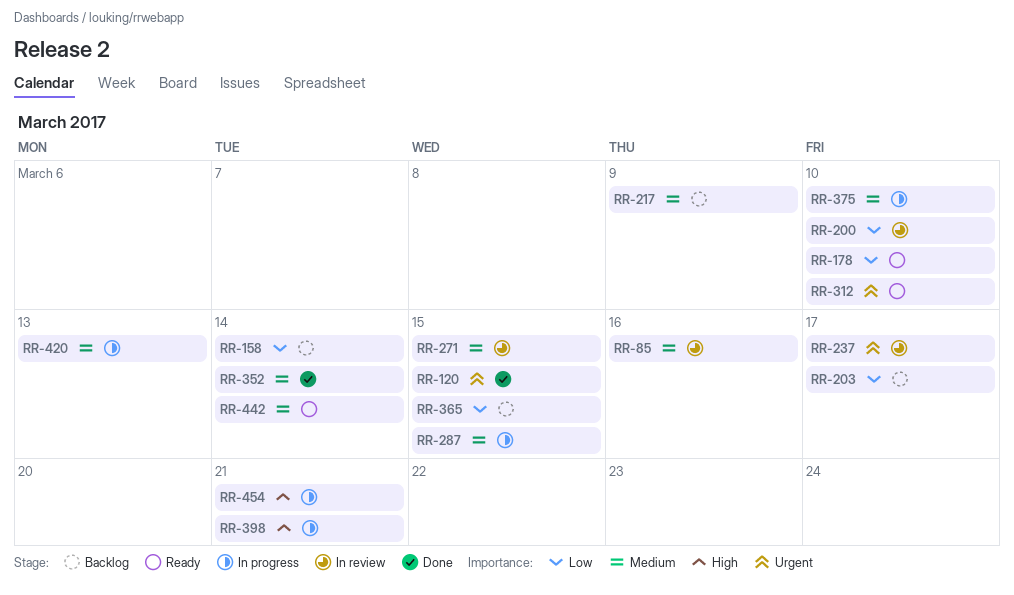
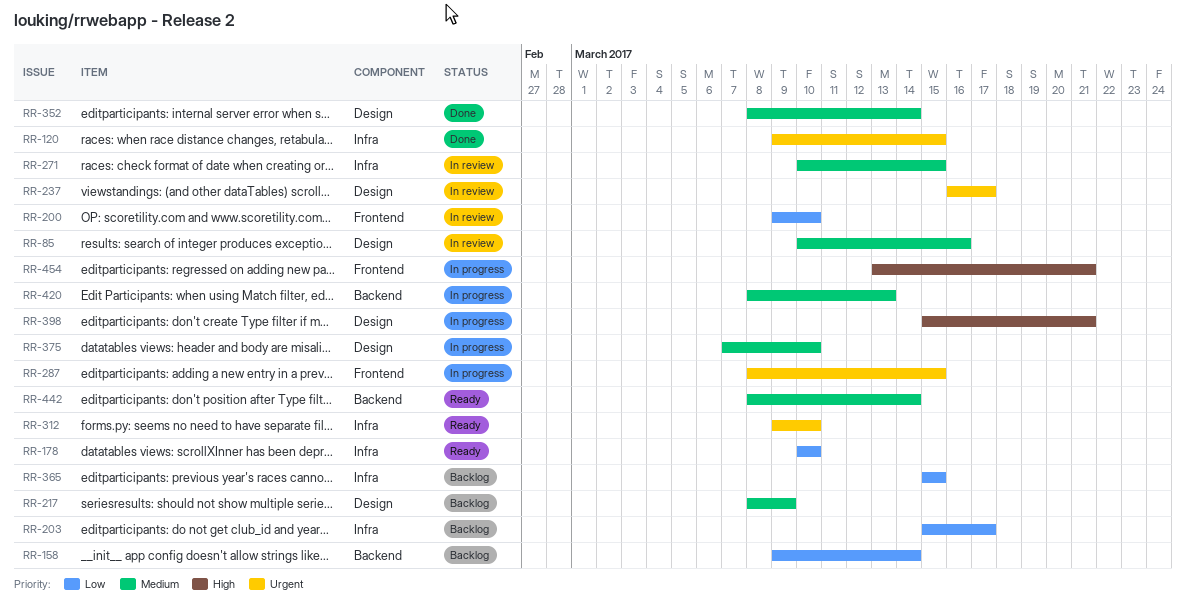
RR-287, priority: Medium -> Urgent

